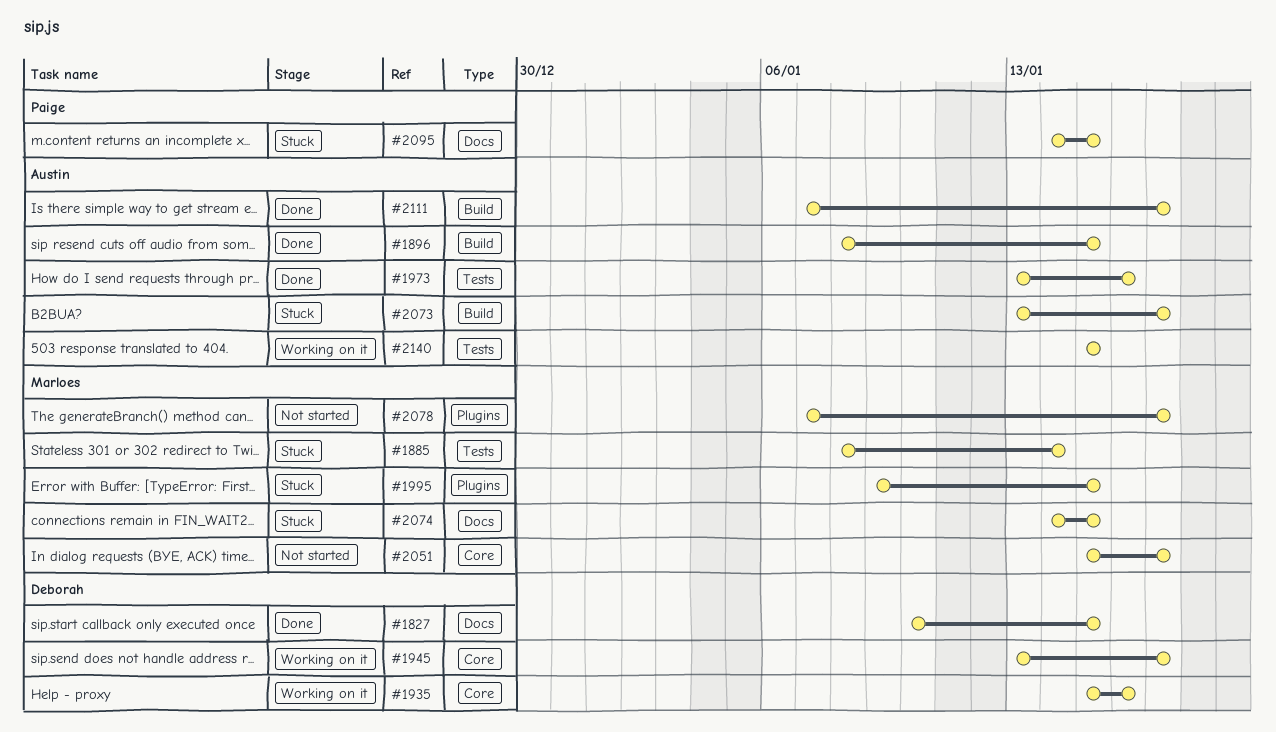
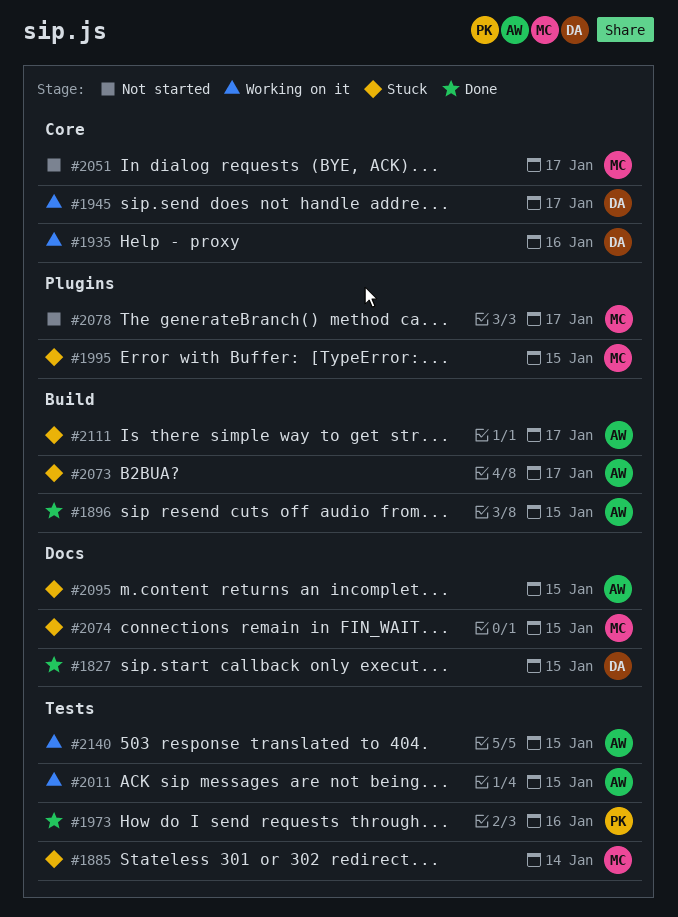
#1973, owner: Austin -> Paige
#2011: none -> present
#2095, owner: Paige -> Austin
#2111, status: Done -> Stuck

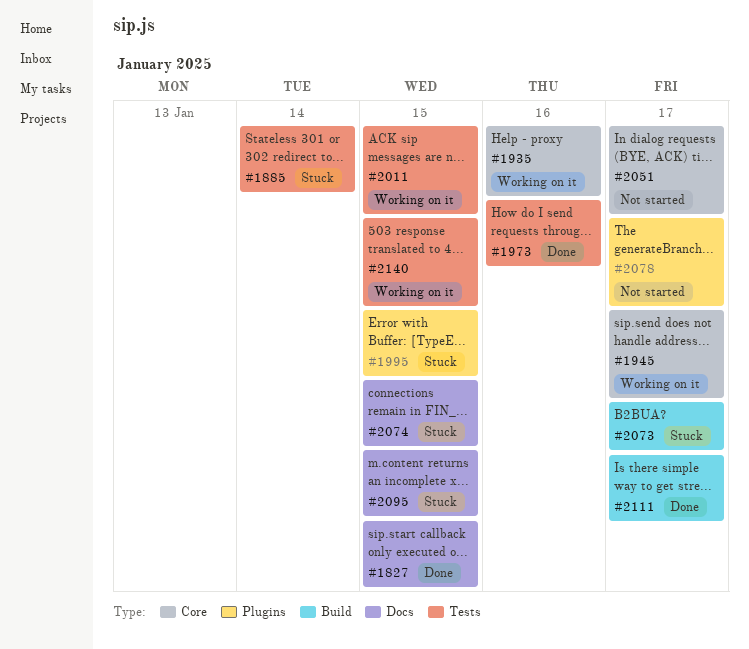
#1896: present -> none
#2111, status: Stuck -> Done

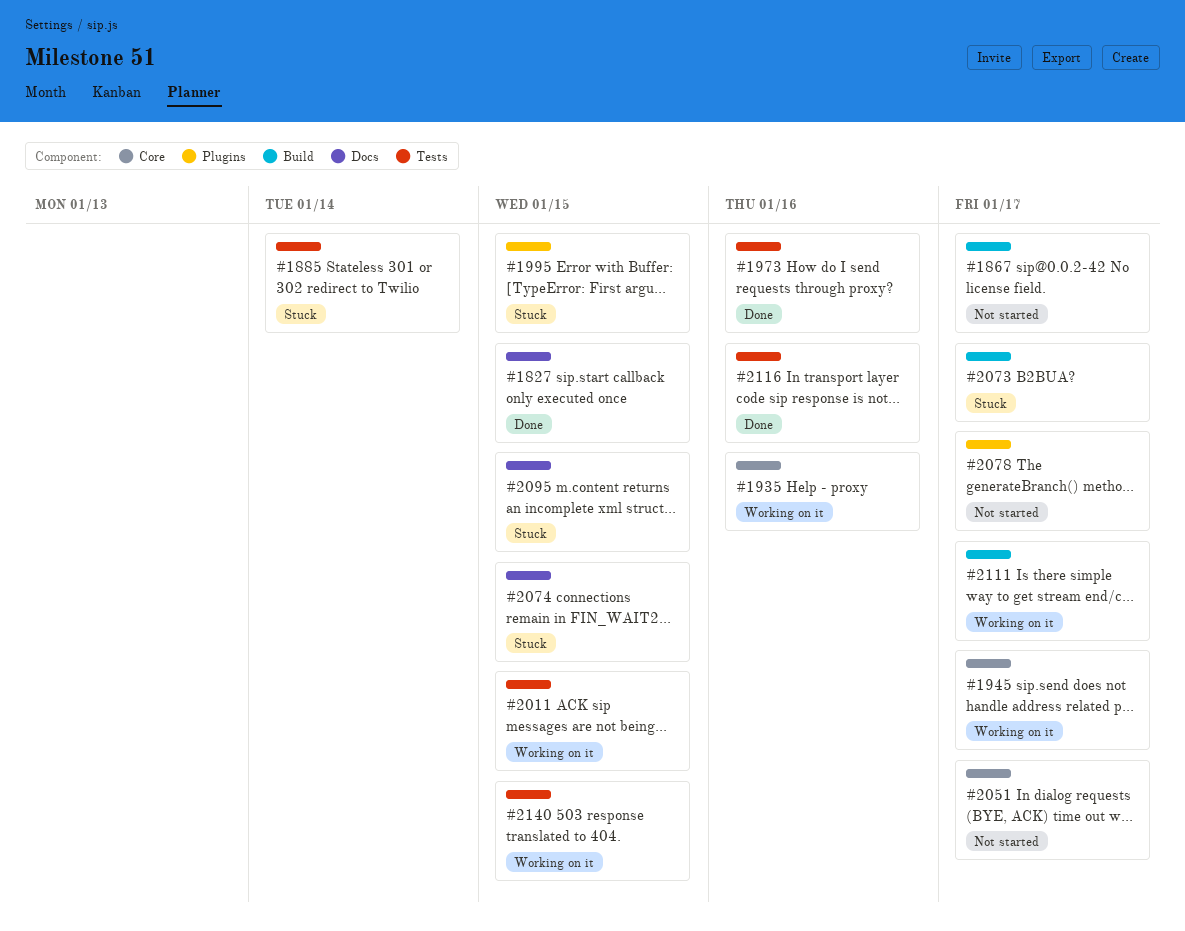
#1867: none -> present
#2111, status: Done -> Working on it
#2116: none -> present

